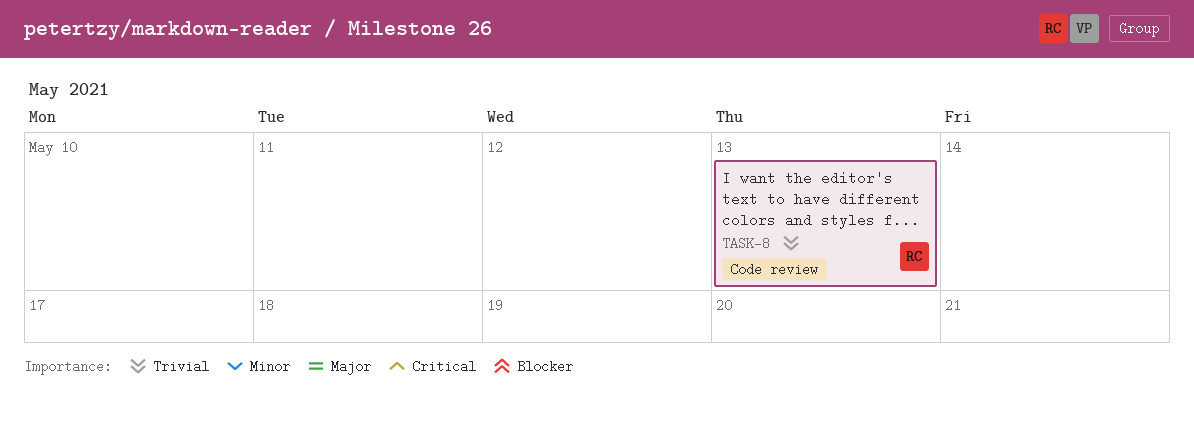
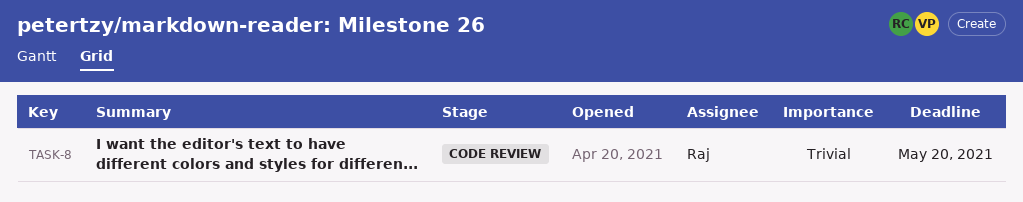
TASK-8, due: May 13 -> May 20

